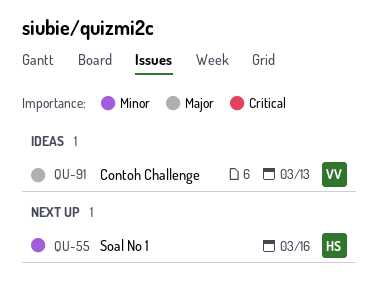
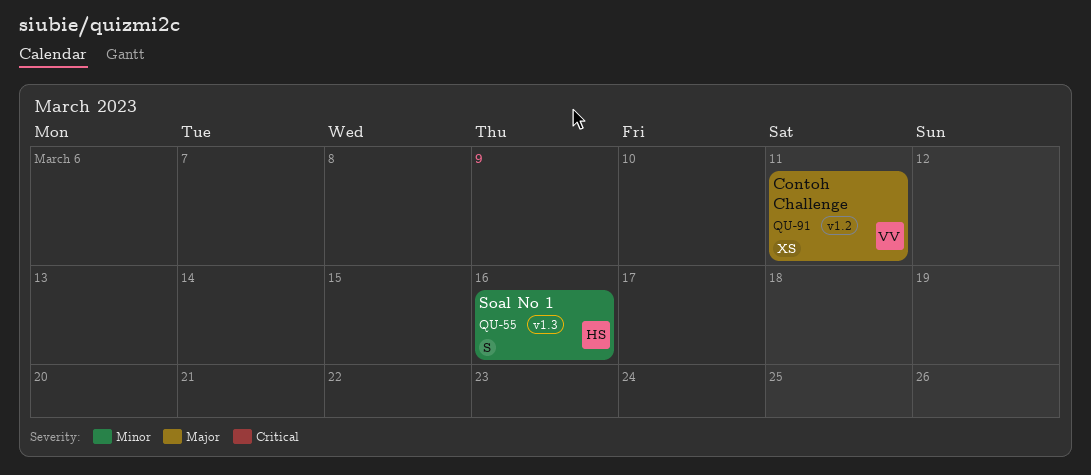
QU-91, due: Mar 13 -> Mar 11

